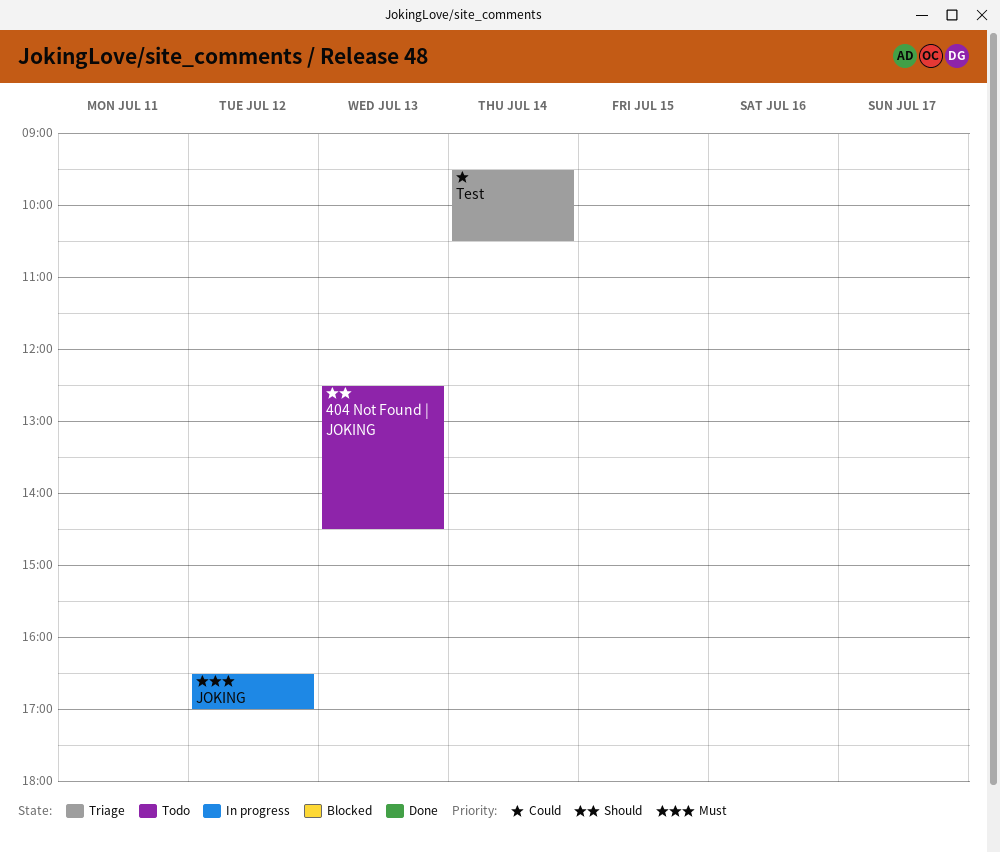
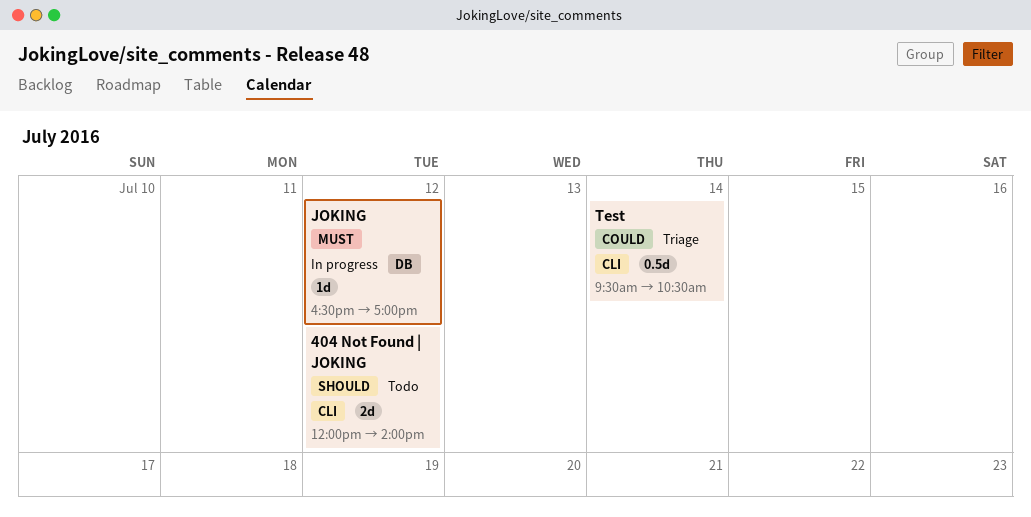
404 Not Found | JOKING, day: Jul 13 -> Jul 12
404 Not Found | JOKING, begins: 12:30 -> 12:00
404 Not Found | JOKING, ends: 14:30 -> 14:00

